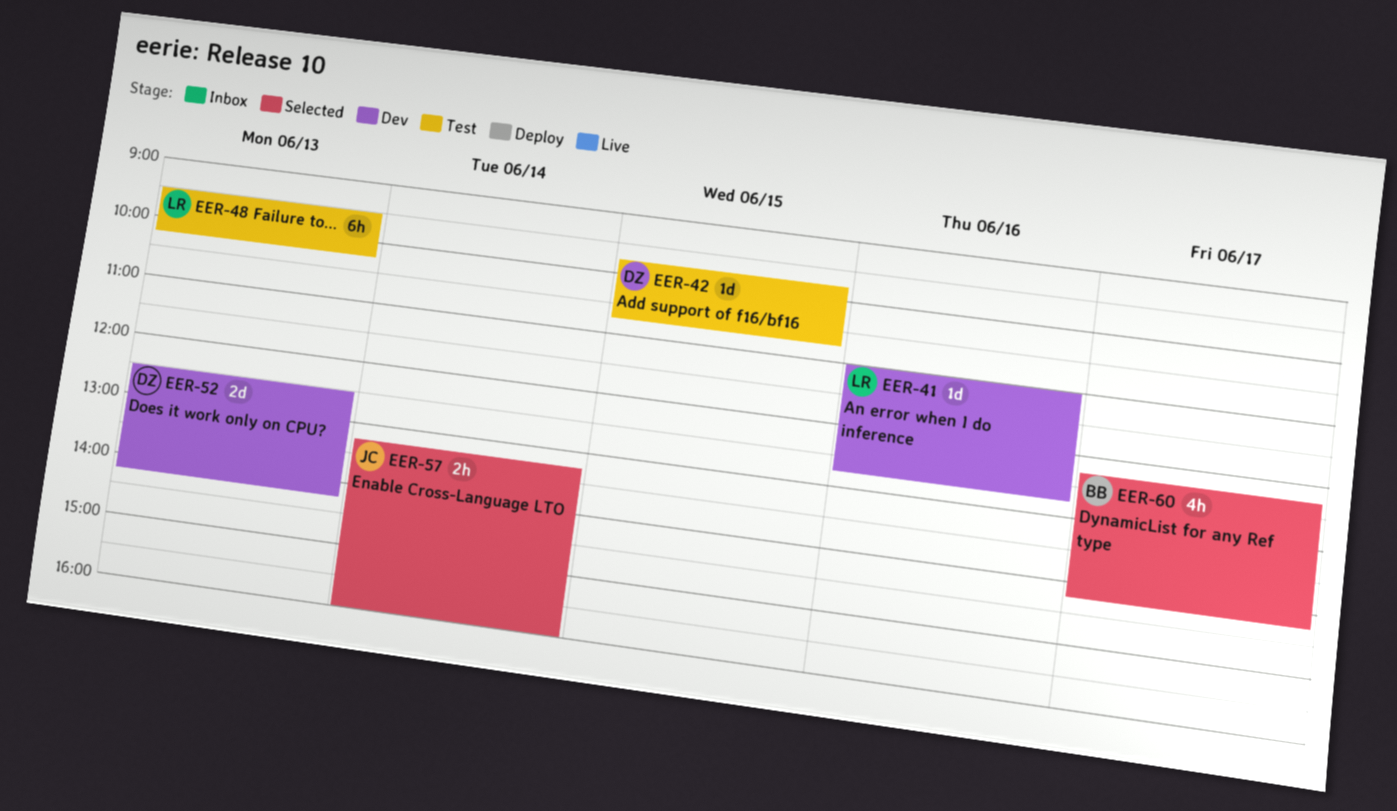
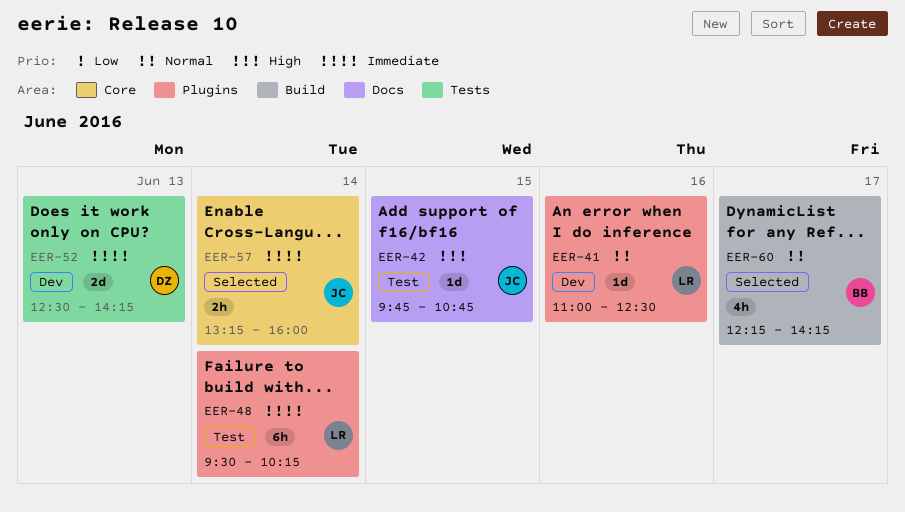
EER-41, ends: 12:45 -> 12:30
EER-42, owner: DZ -> JC
EER-48, day: Jun 13 -> Jun 14

